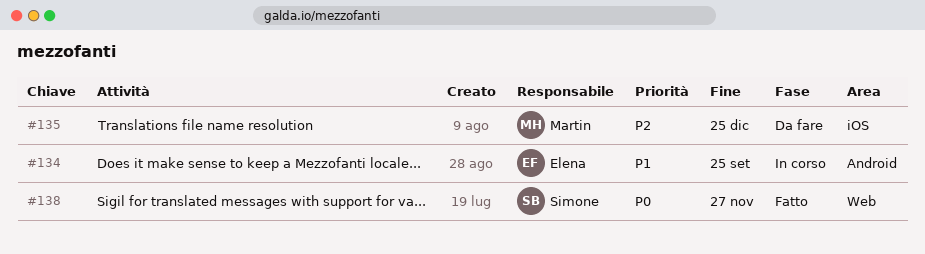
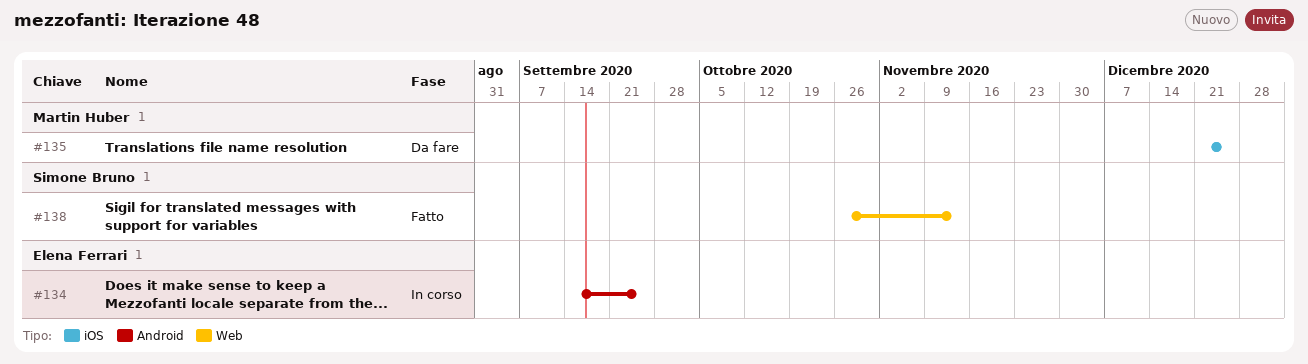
#138, due: Nov 27 -> Nov 13

